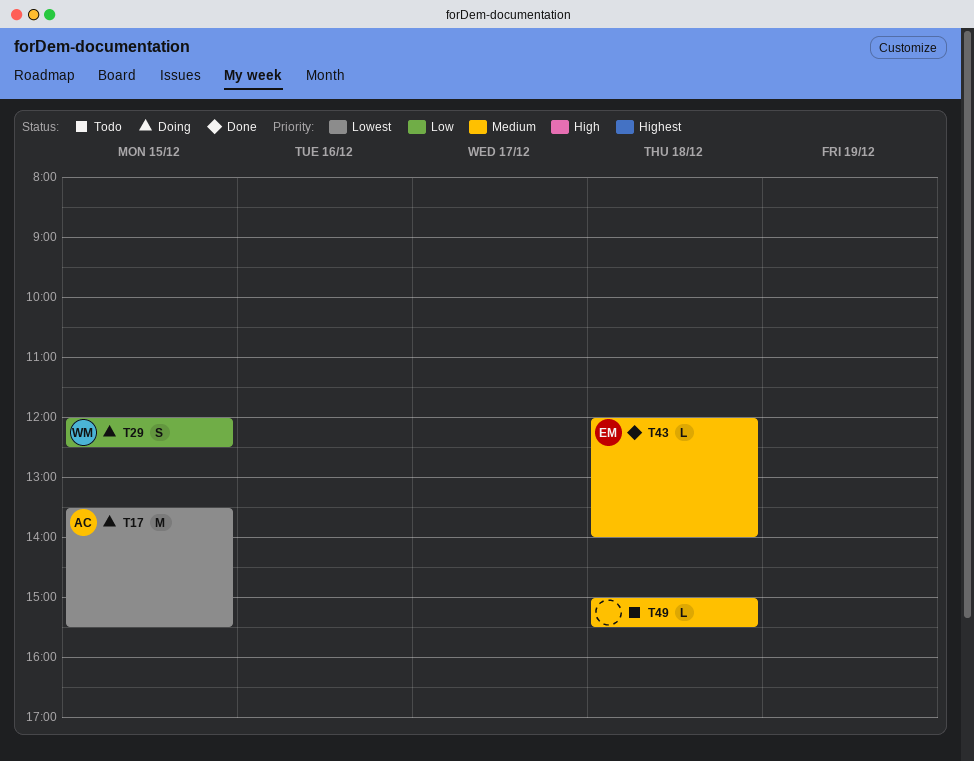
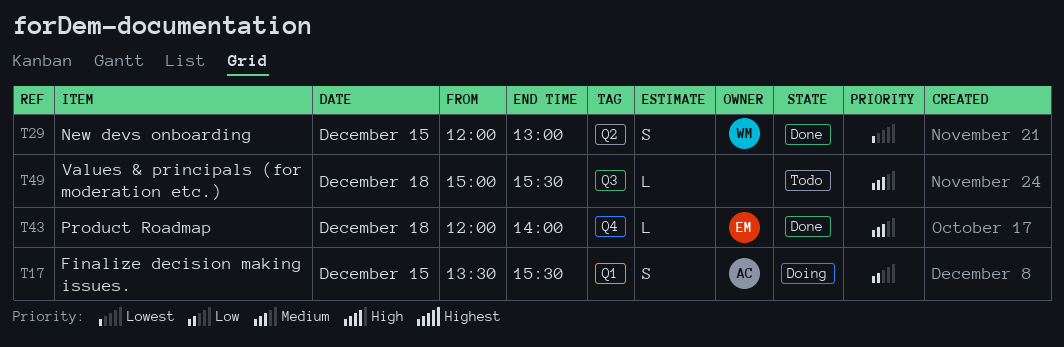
T17, priority: Lowest -> Low
T17, estimate: M -> S
T29, status: Doing -> Done
T29, priority: Low -> Lowest
T29, ends: 12:30 -> 13:00

